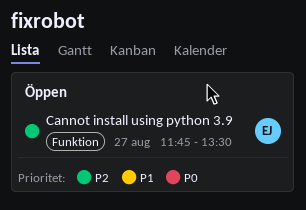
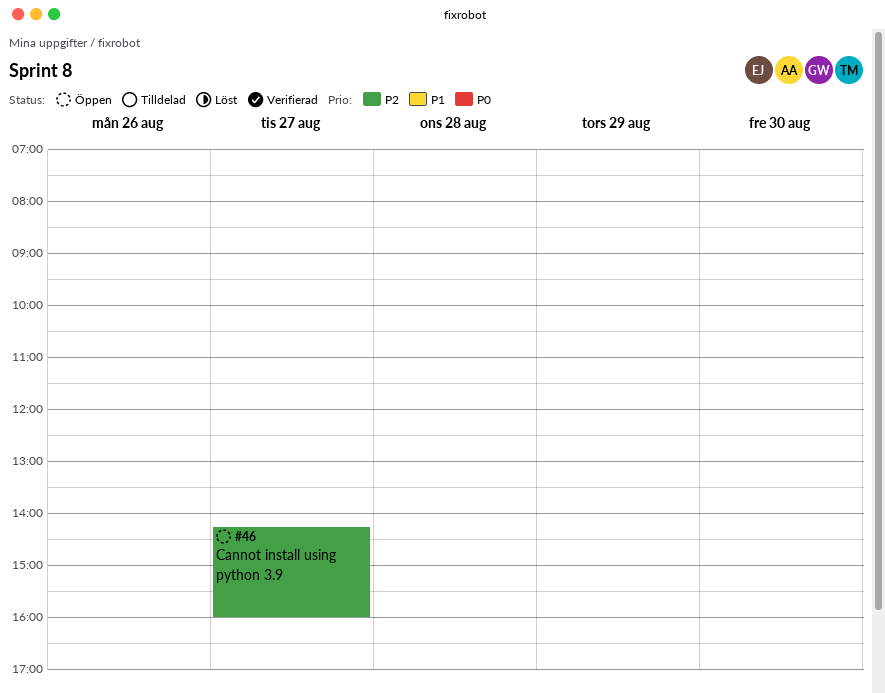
Cannot install using python 3.9, begins: 11:45 -> 14:15
Cannot install using python 3.9, ends: 13:30 -> 16:00

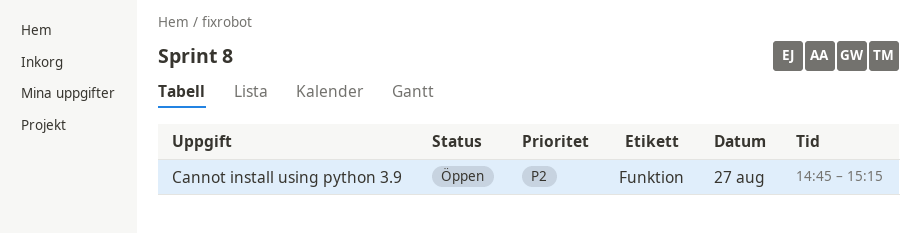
Cannot install using python 3.9, begins: 14:15 -> 14:45
Cannot install using python 3.9, ends: 16:00 -> 15:15

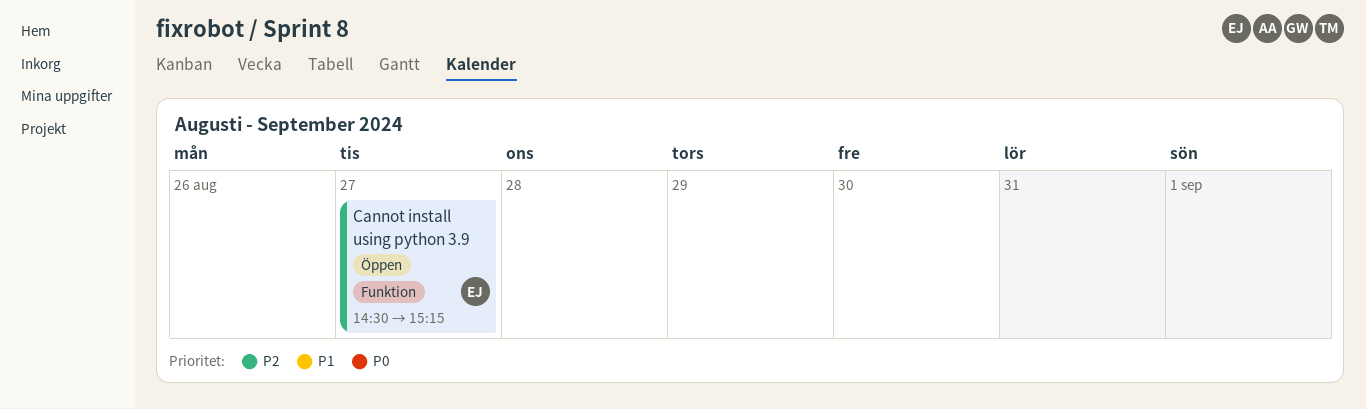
Cannot install using python 3.9, begins: 14:45 -> 14:30

